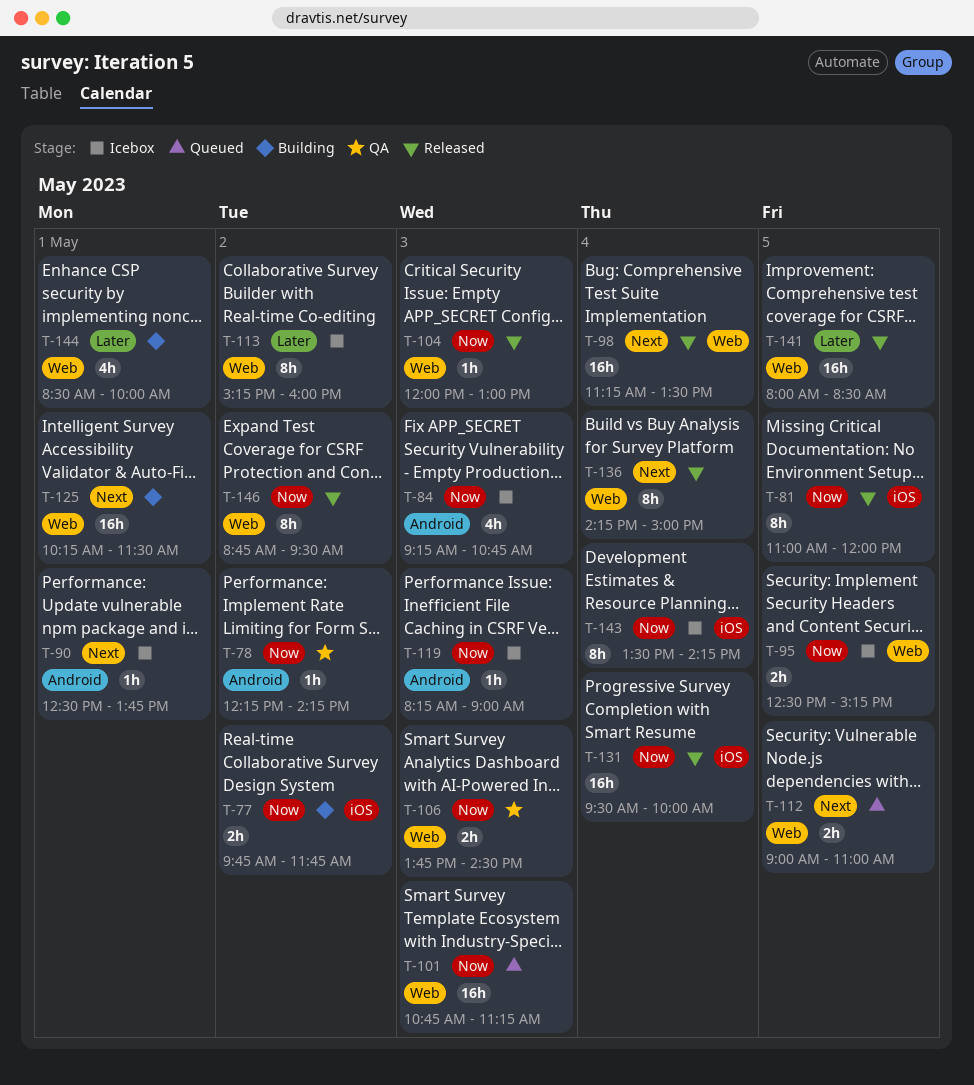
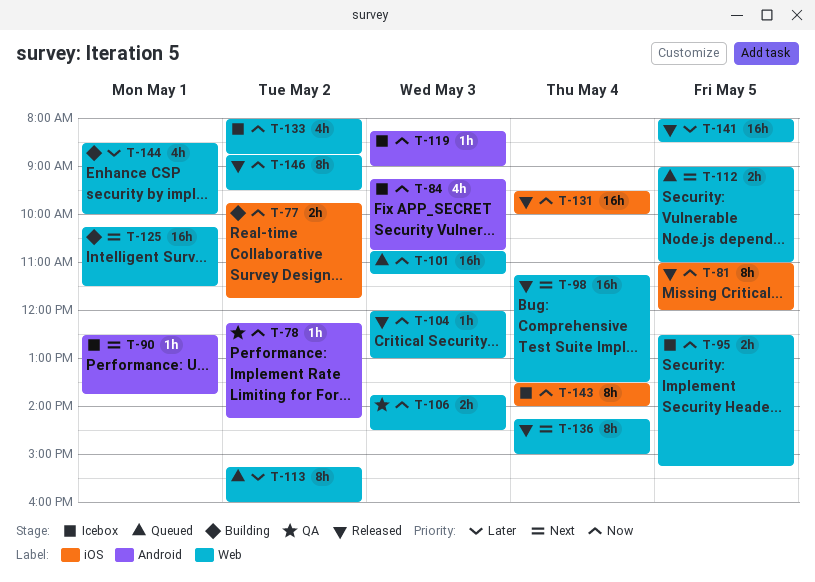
T-113, status: Icebox -> Queued
T-133: none -> present
T-143, ends: 14:15 -> 14:00

